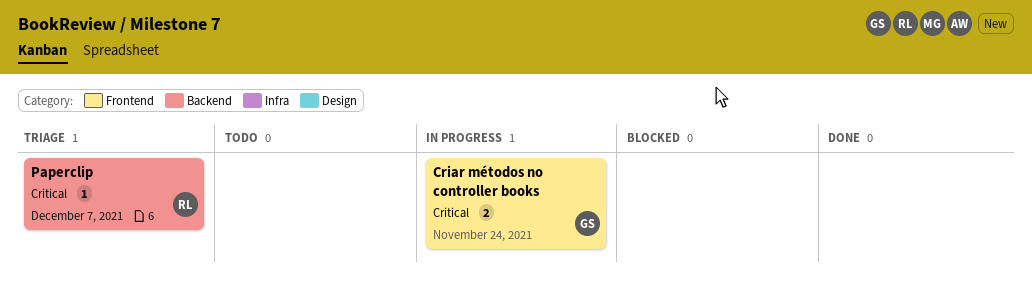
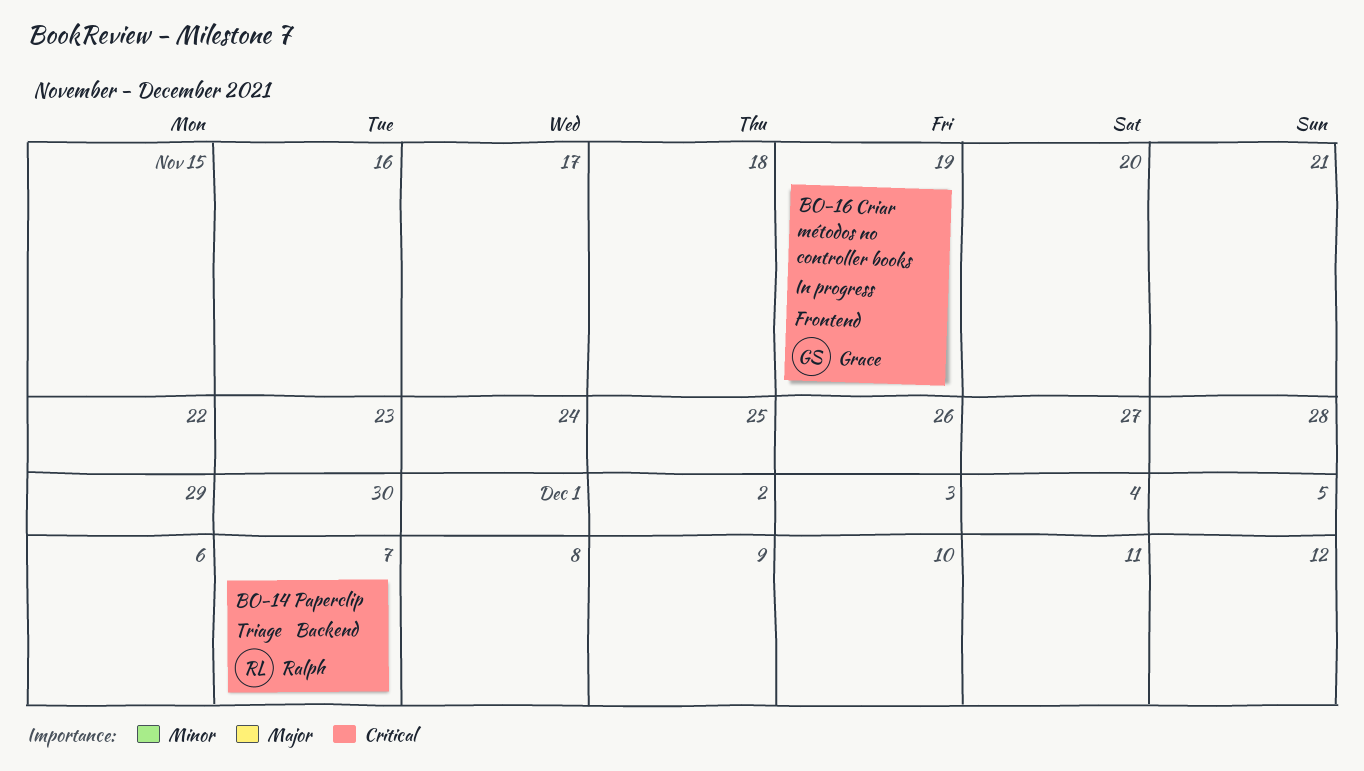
Criar métodos no controller books, due: Nov 24 -> Nov 19

